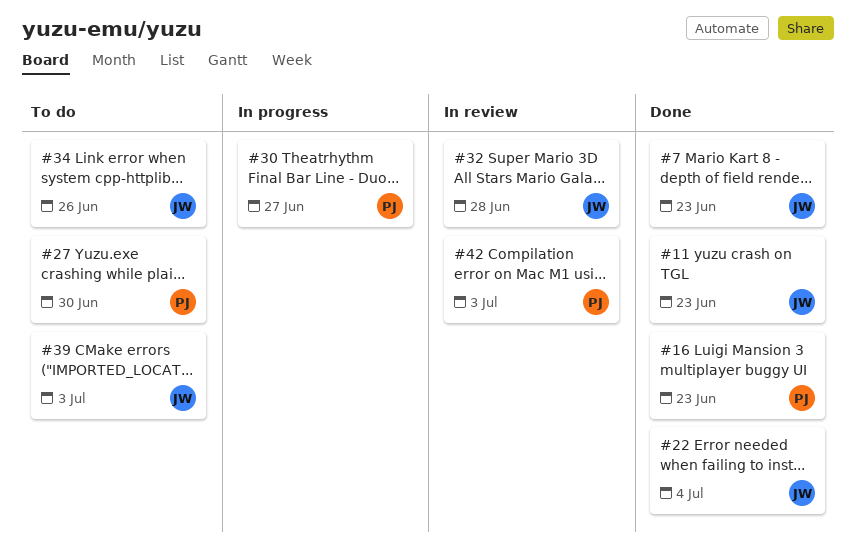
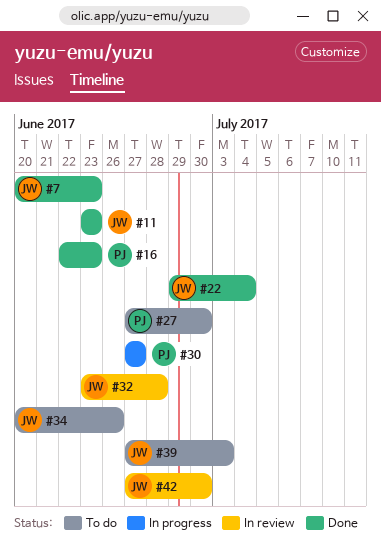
#42, owner: PJ -> JW
#42, due: Jul 3 -> Jun 30

